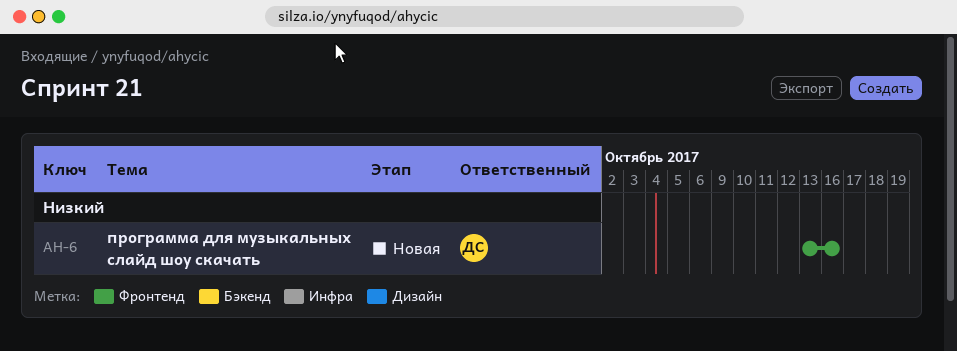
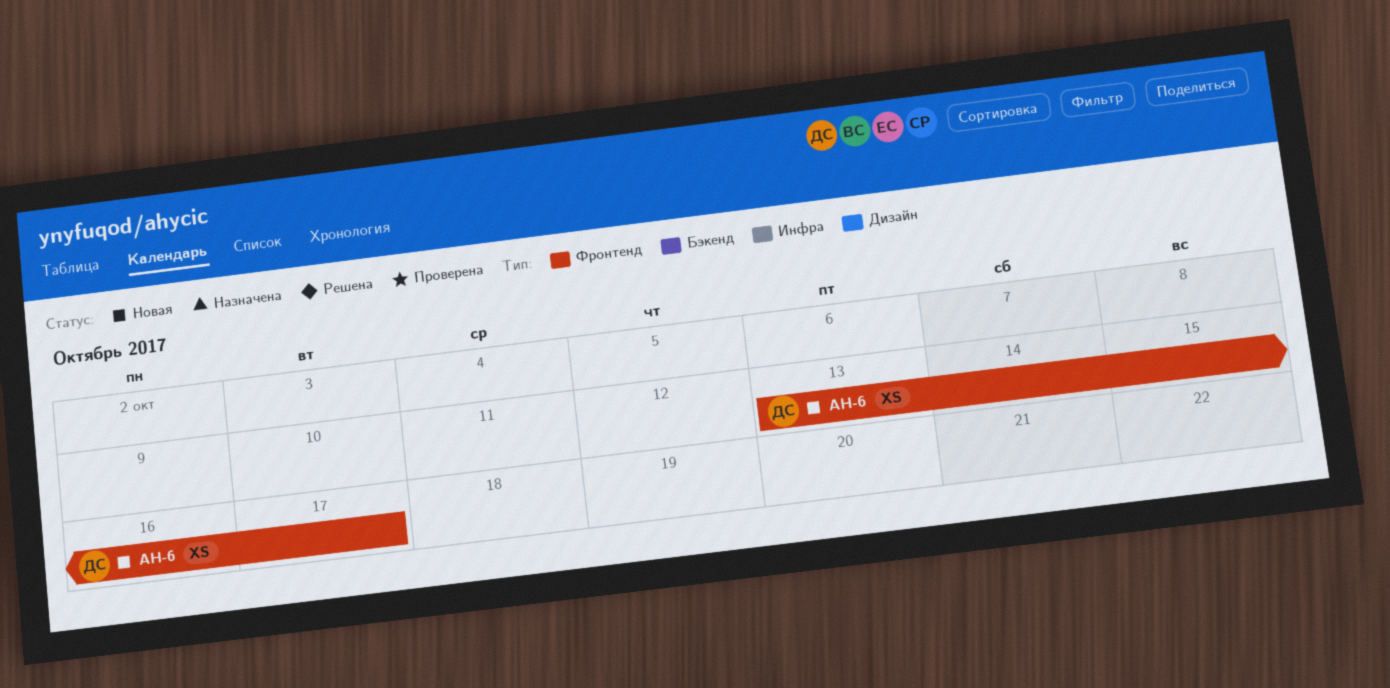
AH-6, due: Oct 16 -> Oct 17

